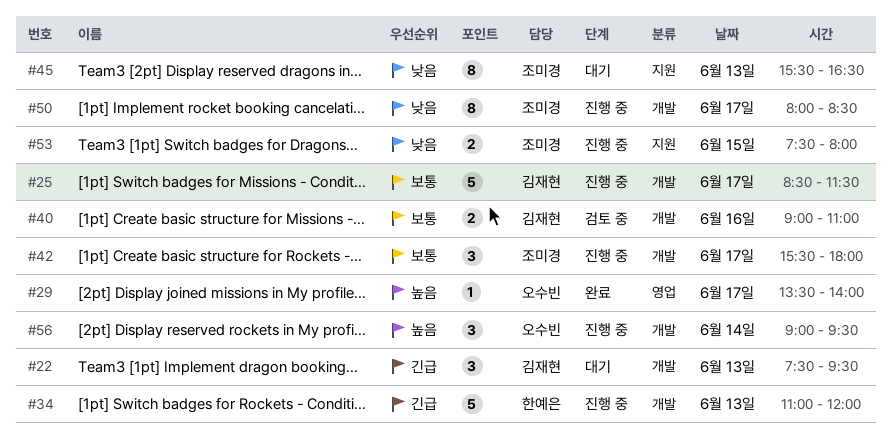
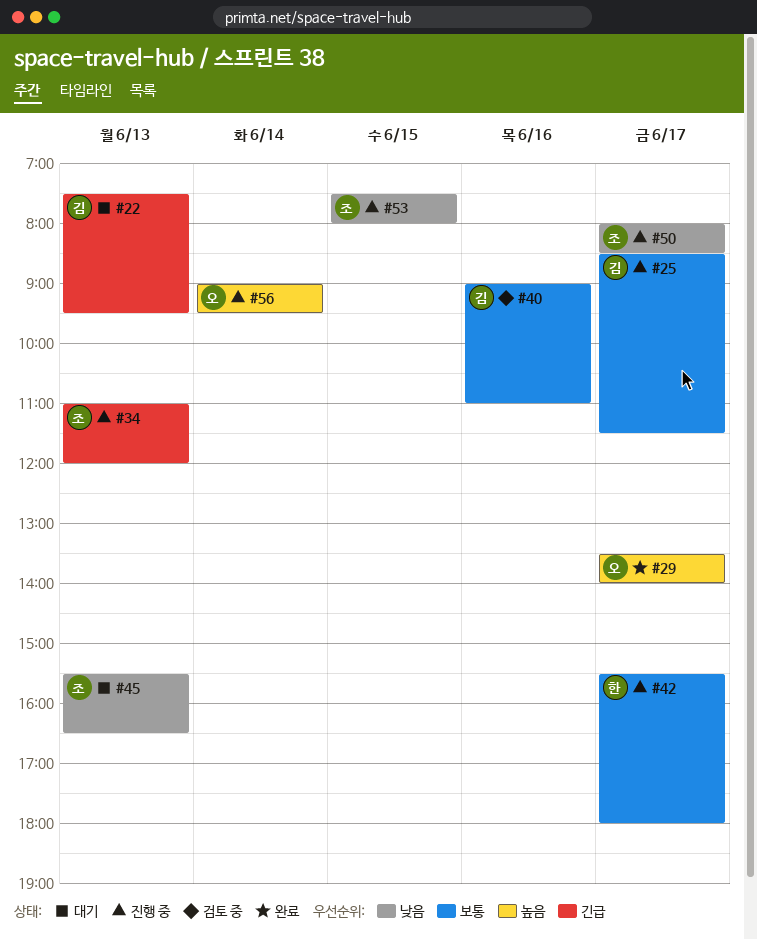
#34, owner: 한예은 -> 조미경
#42, owner: 조미경 -> 한예은

